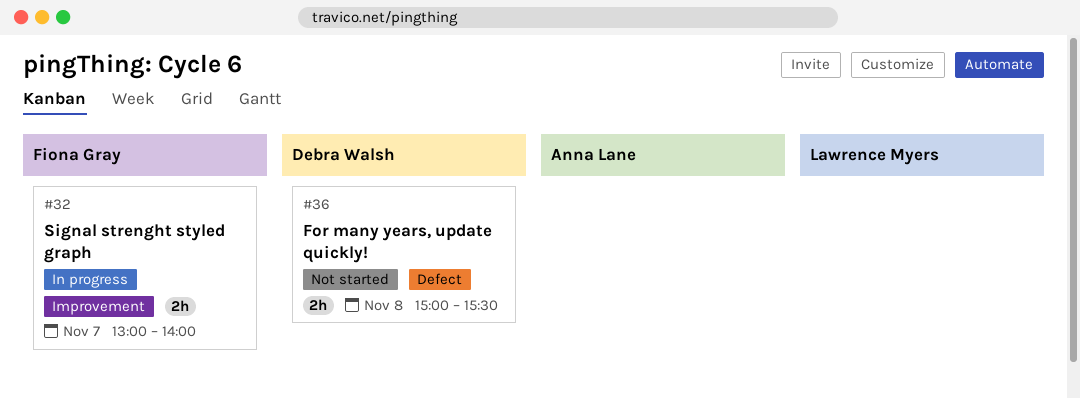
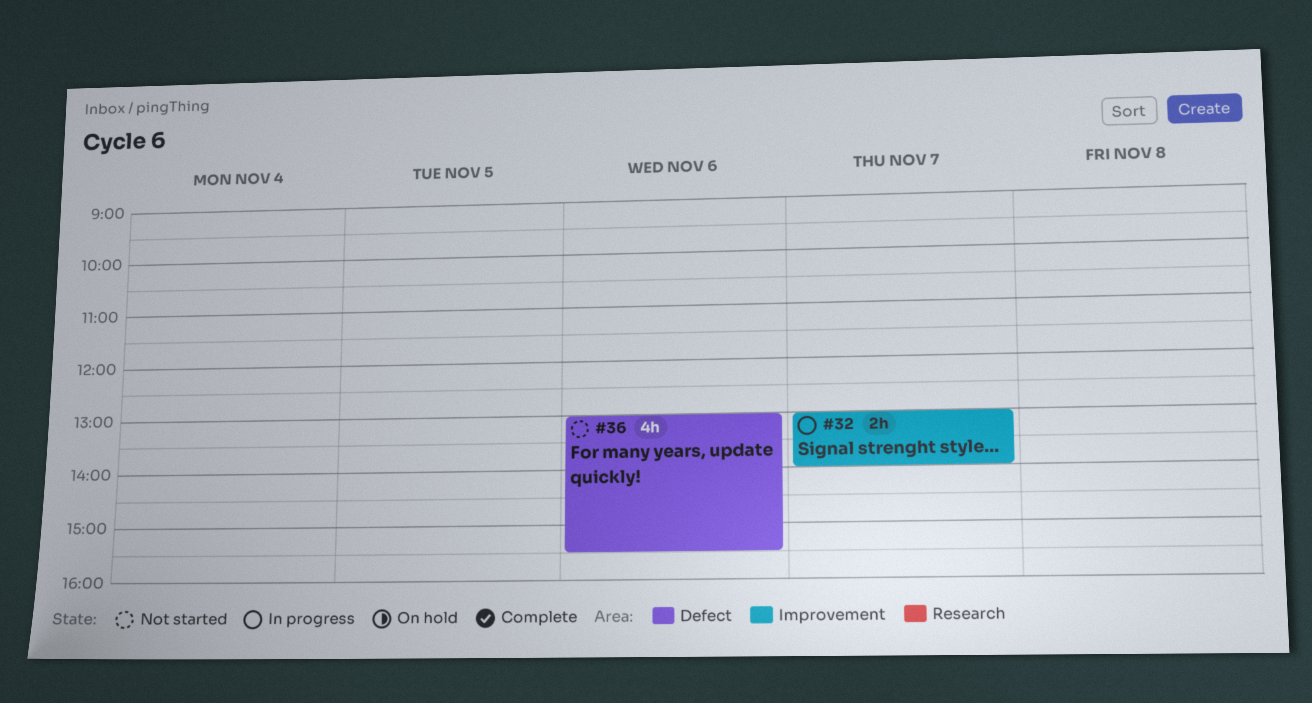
#36, estimate: 2h -> 4h
#36, day: Nov 8 -> Nov 6
#36, begins: 15:00 -> 13:00

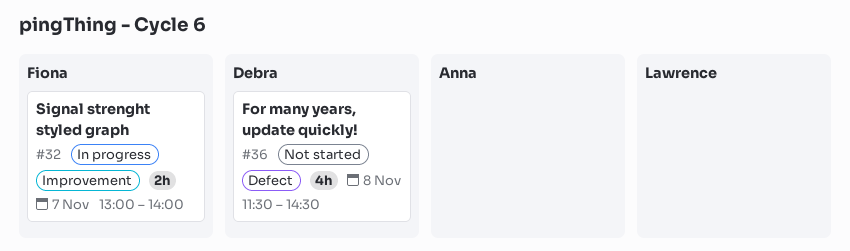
#36, day: Nov 6 -> Nov 8
#36, begins: 13:00 -> 11:30
#36, ends: 15:30 -> 14:30

